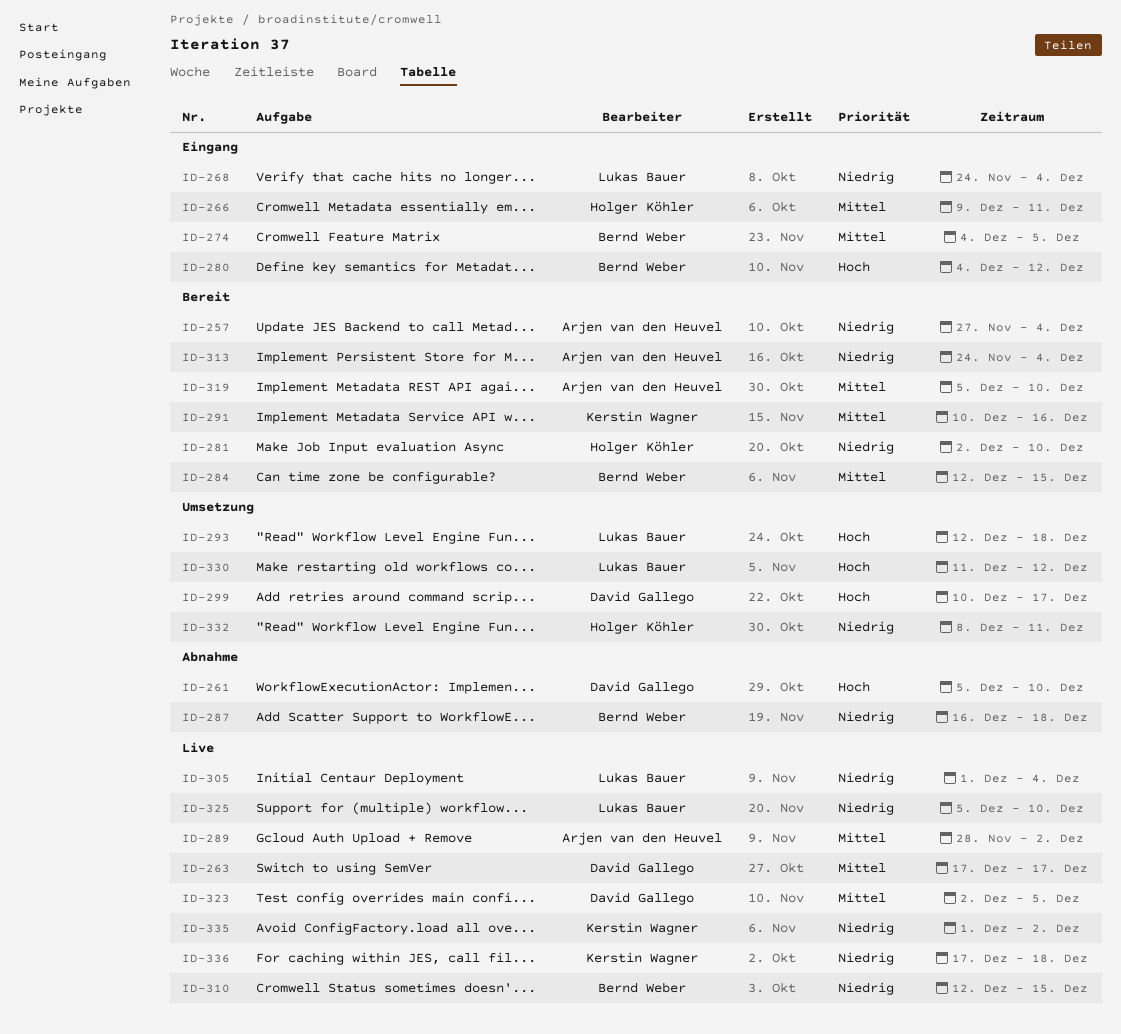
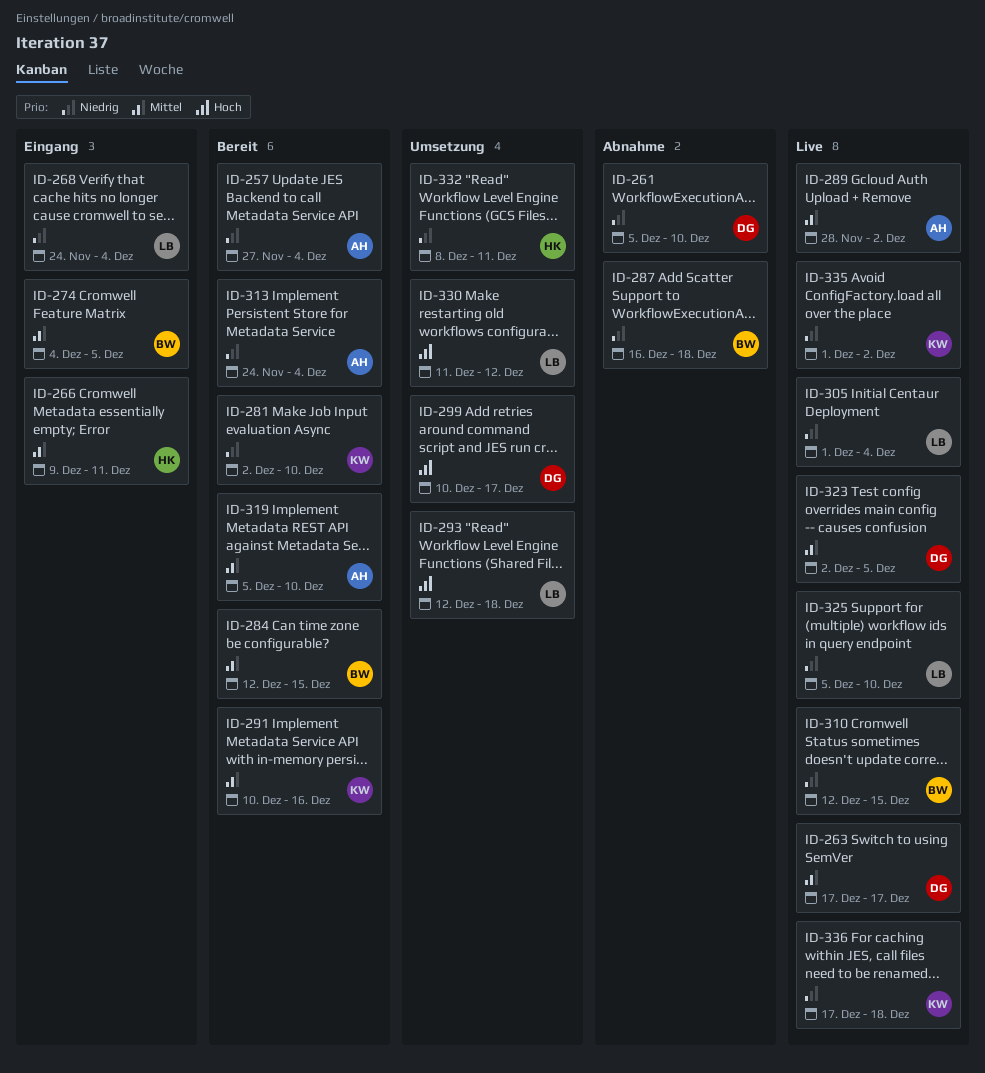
ID-261, priority: Hoch -> Niedrig
ID-280: present -> none
ID-281, owner: Holger Köhler -> Kerstin Wagner

